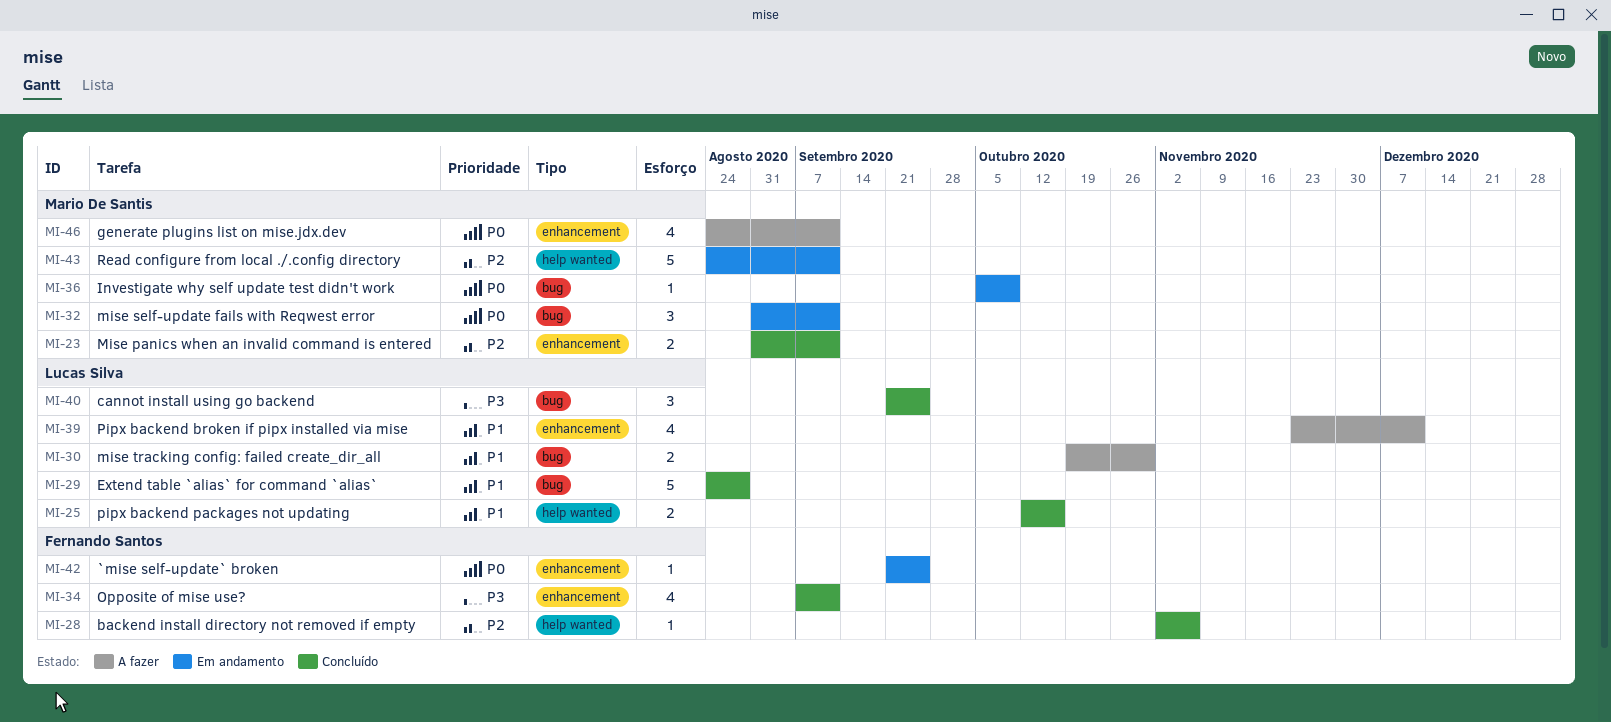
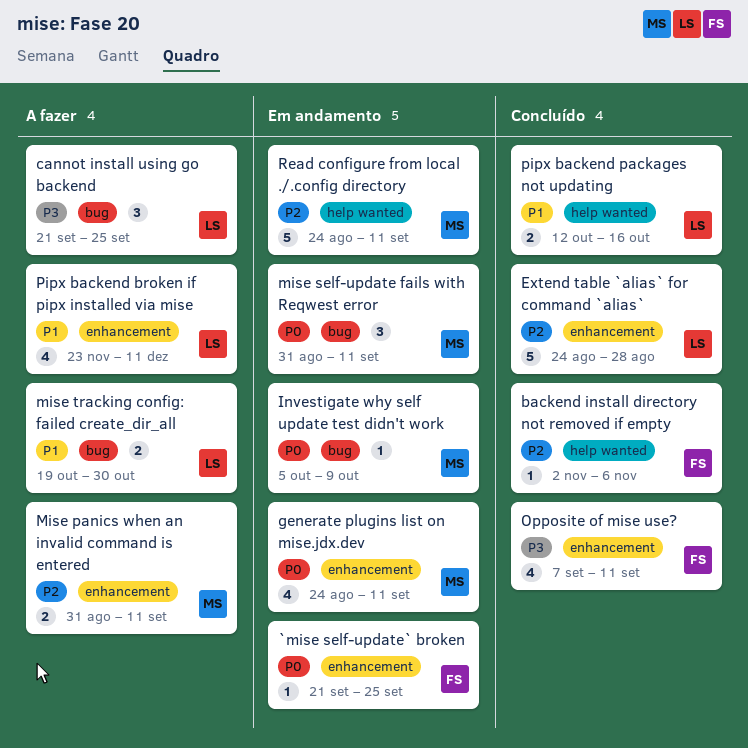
cannot install using go backend, status: Concluído -> A fazer
Extend table `alias` for command `alias`, priority: P1 -> P2
Extend table `alias` for command `alias`, label: bug -> enhancement
generate plugins list on mise.jdx.dev, status: A fazer -> Em andamento
Mise panics when an invalid command is entered, status: Concluído -> A fazer

